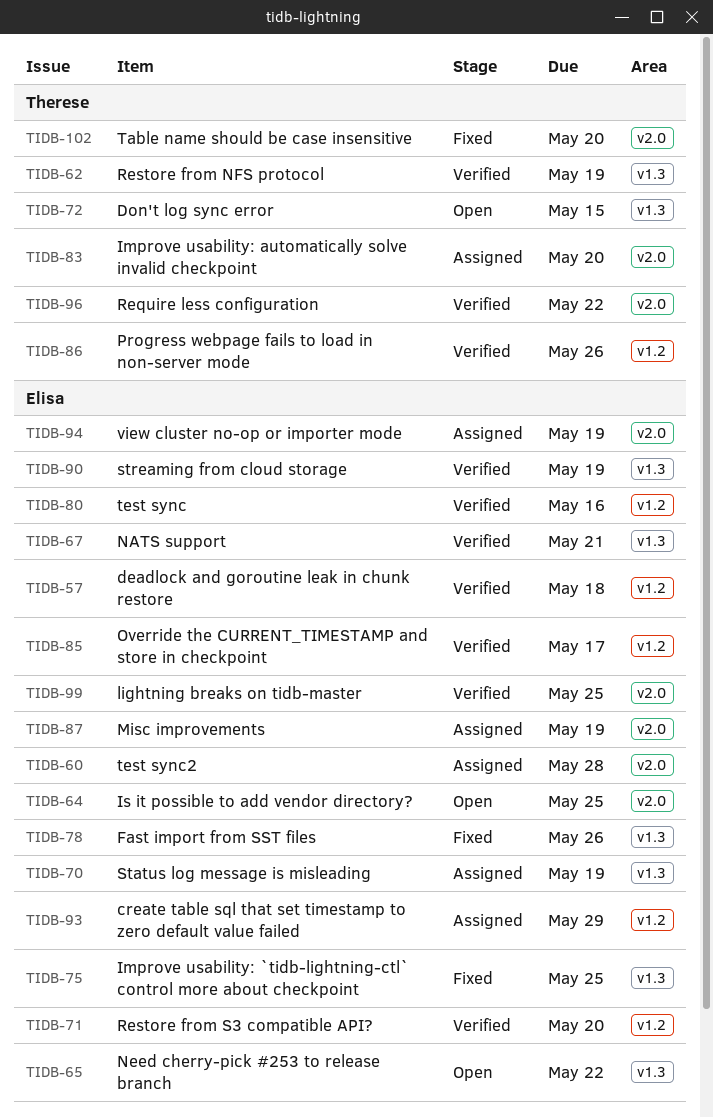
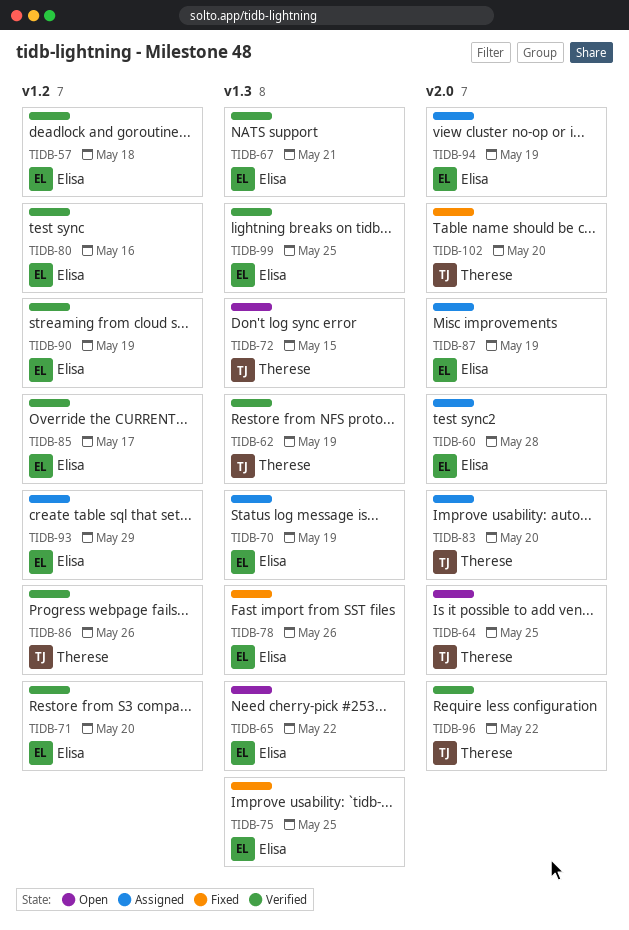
TIDB-64, owner: Elisa -> Therese
TIDB-90, label: v1.3 -> v1.2
TIDB-99, label: v2.0 -> v1.3

